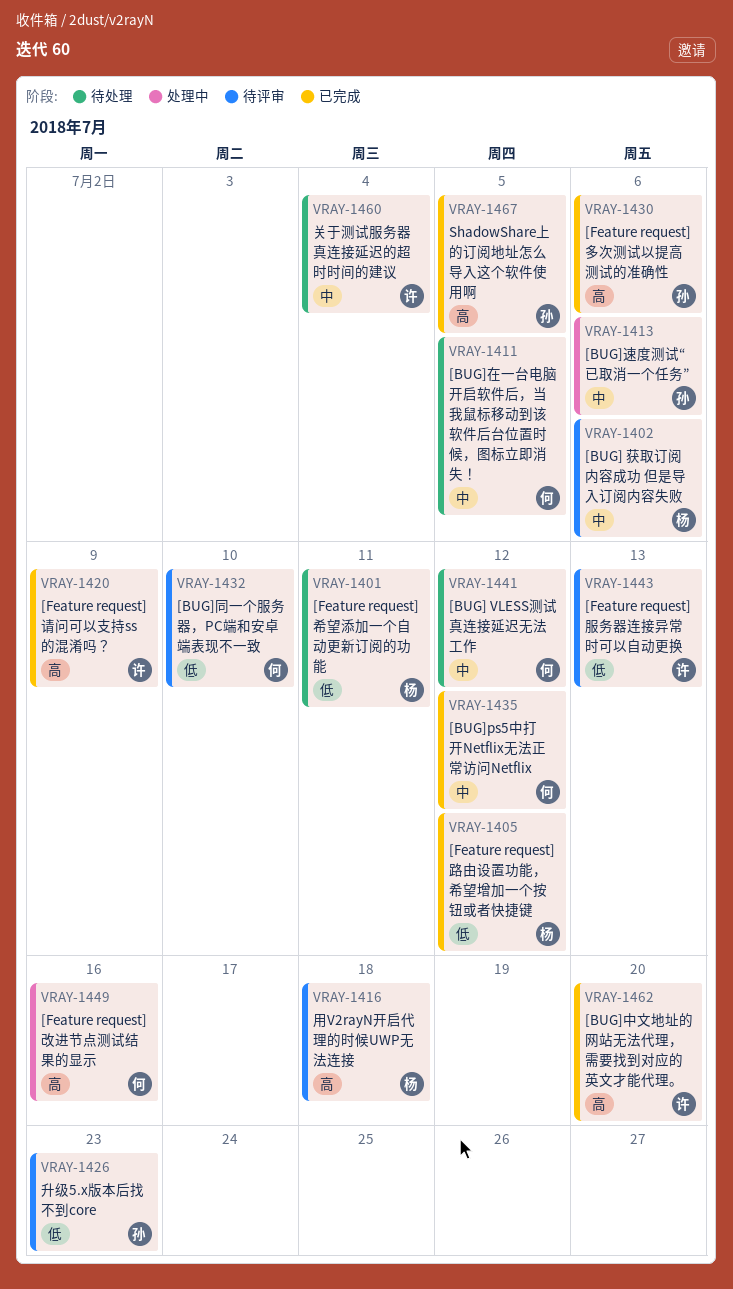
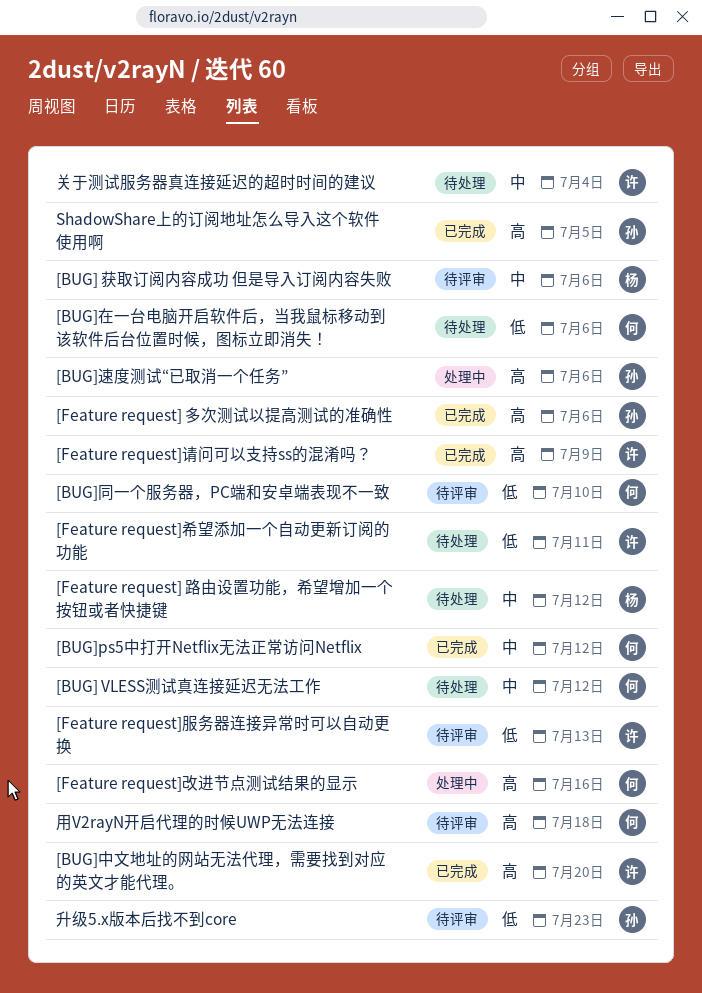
[BUG]在一台电脑开启软件后，当我鼠标移动到该软件后台位置时候，图标立即消失！, priority: 中 -> 低
[BUG]在一台电脑开启软件后，当我鼠标移动到该软件后台位置时候，图标立即消失！, due: Jul 5 -> Jul 6
[BUG]速度测试“已取消一个任务”, priority: 中 -> 高
[Feature request] 路由设置功能，希望增加一个按钮或者快捷键, status: 已完成 -> 待处理
[Feature request] 路由设置功能，希望增加一个按钮或者快捷键, priority: 低 -> 中
[Feature request]希望添加一个自动更新订阅的功能, owner: 杨 -> 许
用V2rayN开启代理的时候UWP无法连接, owner: 杨 -> 何

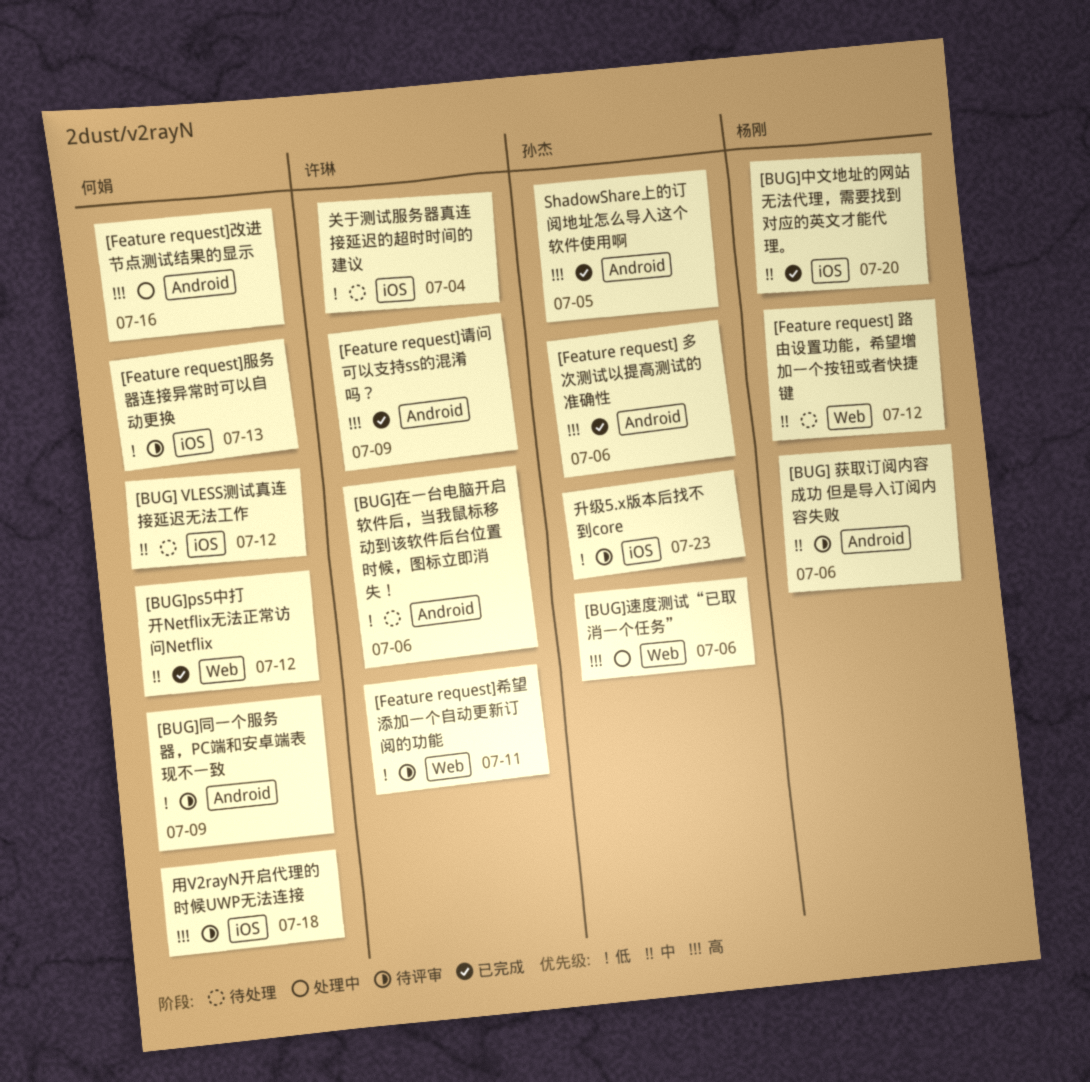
[BUG]中文地址的网站无法代理，需要找到对应的英文才能代理。, owner: 许琳 -> 杨刚
[BUG]中文地址的网站无法代理，需要找到对应的英文才能代理。, priority: 高 -> 中
[BUG]同一个服务器，PC端和安卓端表现不一致, due: Jul 10 -> Jul 9
[BUG]在一台电脑开启软件后，当我鼠标移动到该软件后台位置时候，图标立即消失！, owner: 何娟 -> 许琳
[Feature request]希望添加一个自动更新订阅的功能, status: 待处理 -> 待评审
[Feature request]服务器连接异常时可以自动更换, owner: 许琳 -> 何娟
关于测试服务器真连接延迟的超时时间的建议, priority: 中 -> 低

